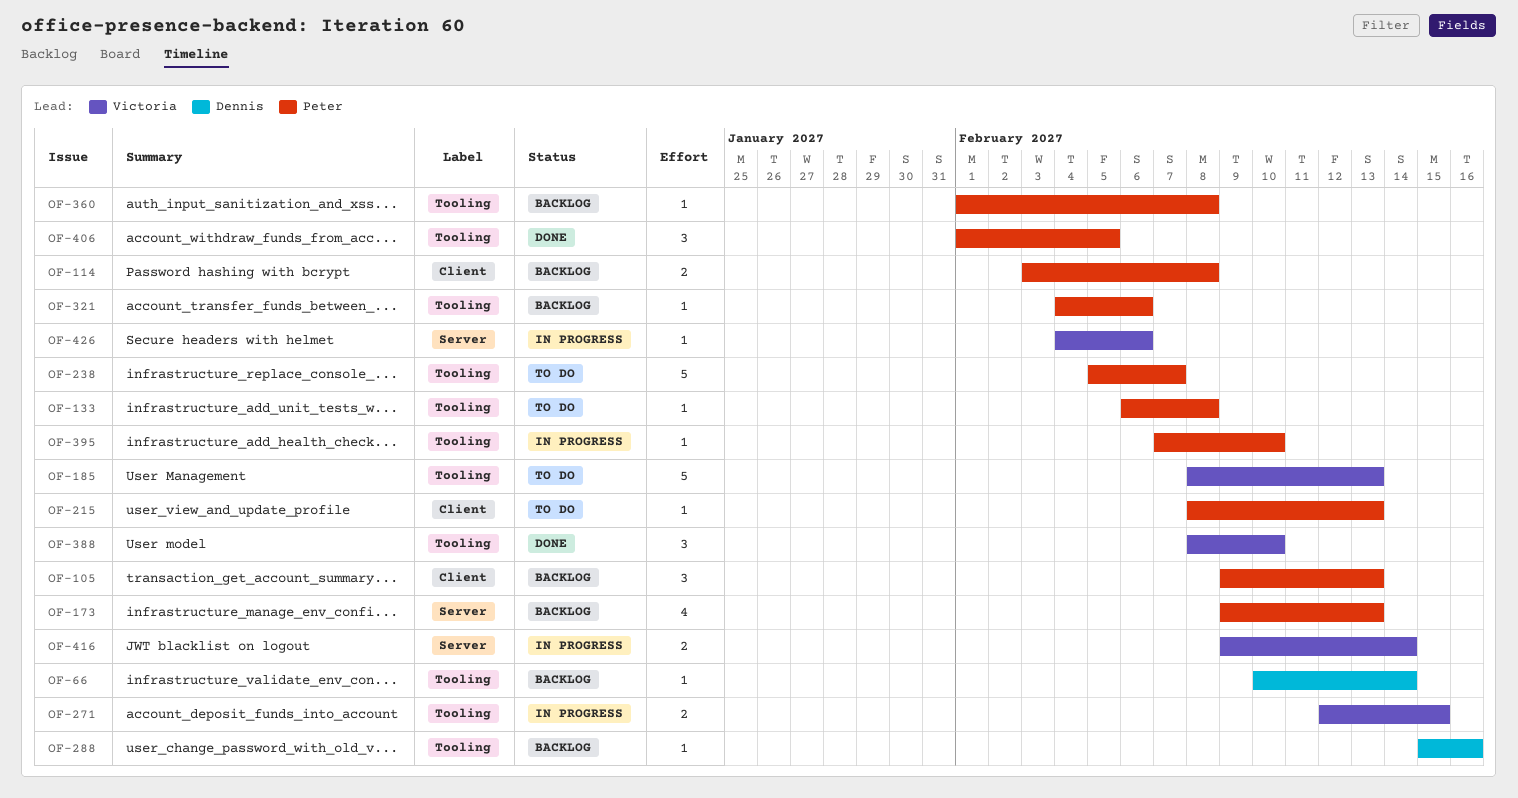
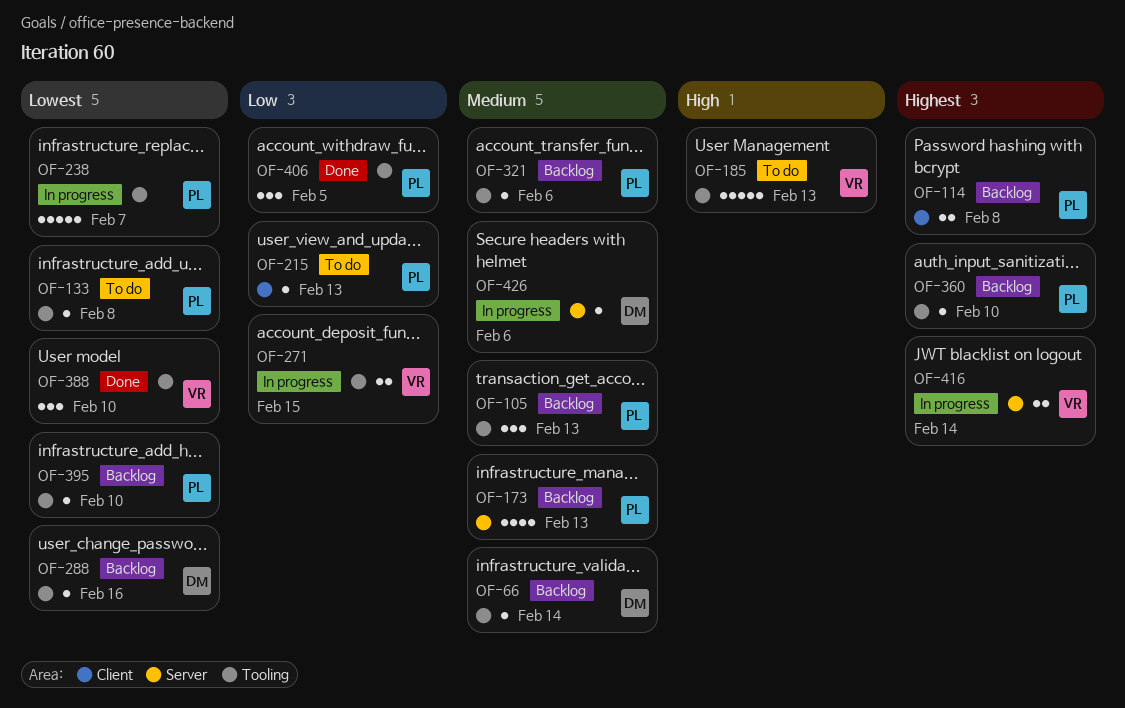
OF-105, label: Client -> Tooling
OF-238, status: To do -> In progress
OF-360, due: Feb 8 -> Feb 10
OF-395, status: In progress -> Backlog
OF-426, owner: Victoria -> Dennis

